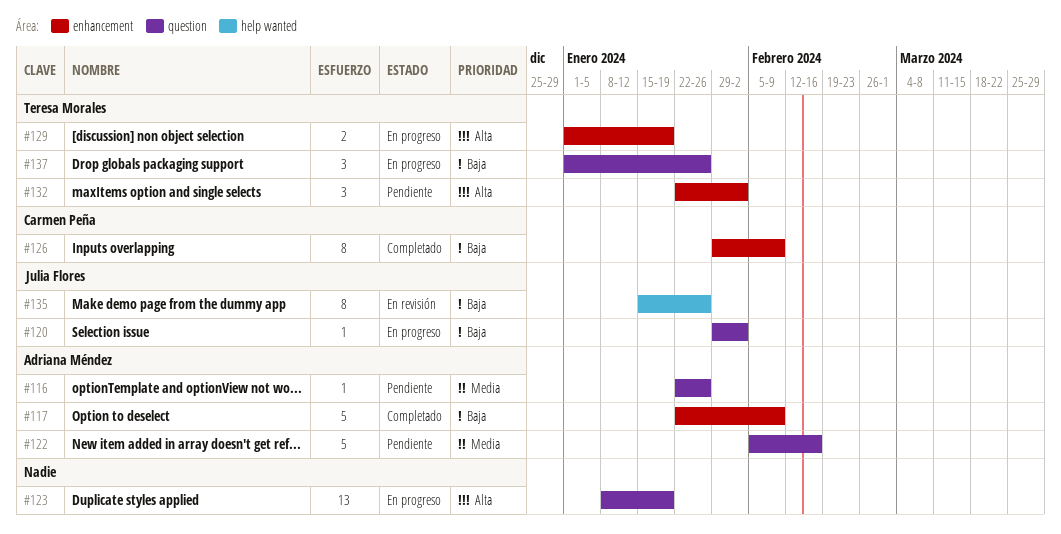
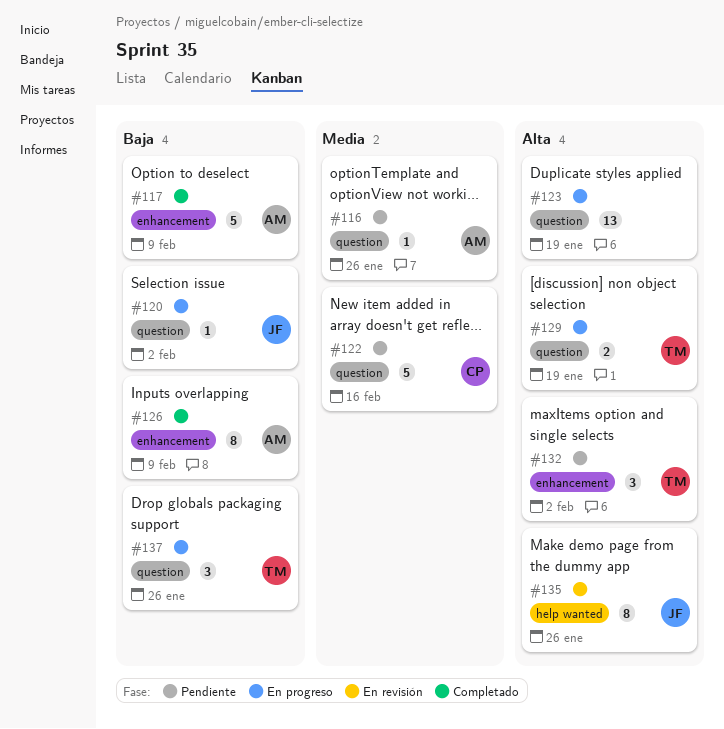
#122, owner: Adriana Méndez -> Carmen Peña
#126, owner: Carmen Peña -> Adriana Méndez
#129, label: enhancement -> question
#135, priority: Baja -> Alta

